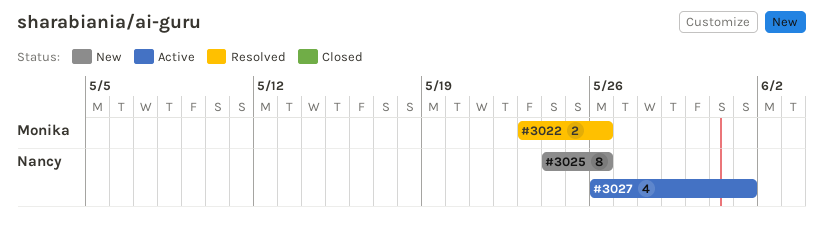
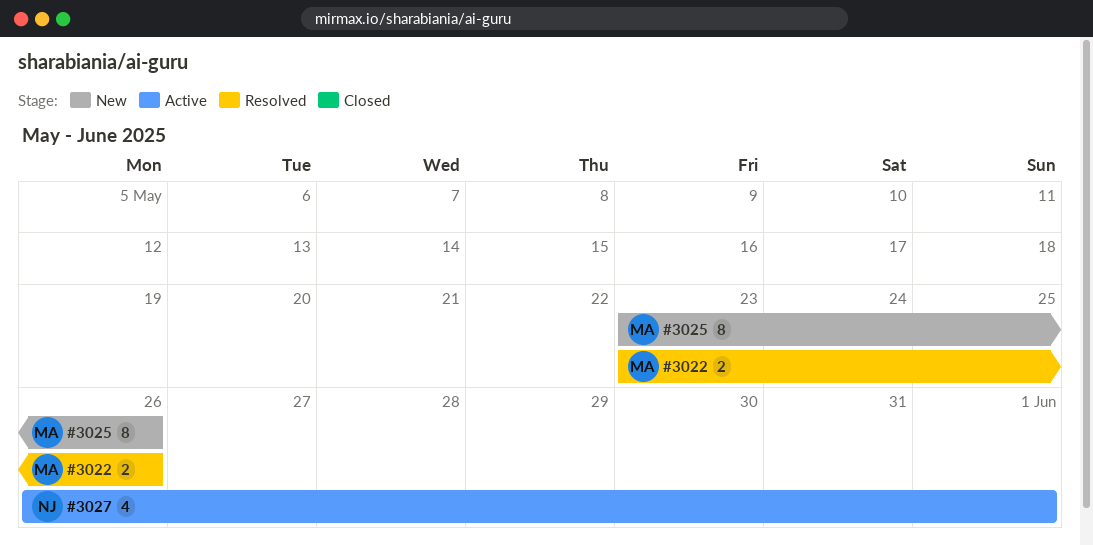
#3025, owner: Nancy -> Monika
#3025, start: May 24 -> May 23

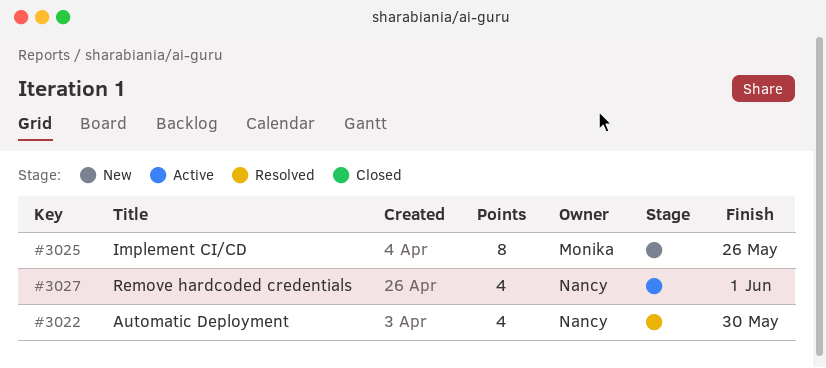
#3022, owner: Monika -> Nancy
#3022, estimate: 2 -> 4
#3022, due: May 26 -> May 30

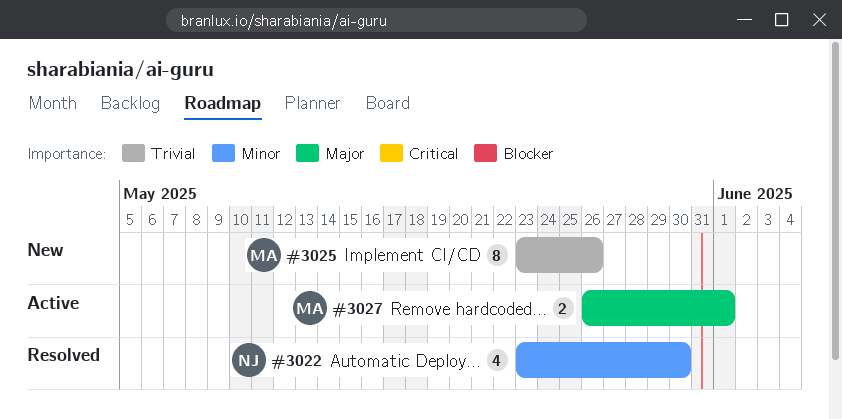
#3027, owner: Nancy -> Monika
#3027, estimate: 4 -> 2

